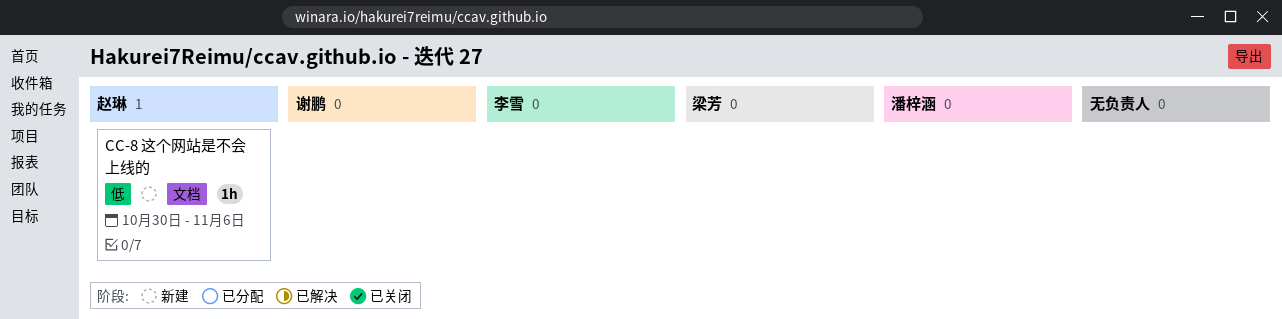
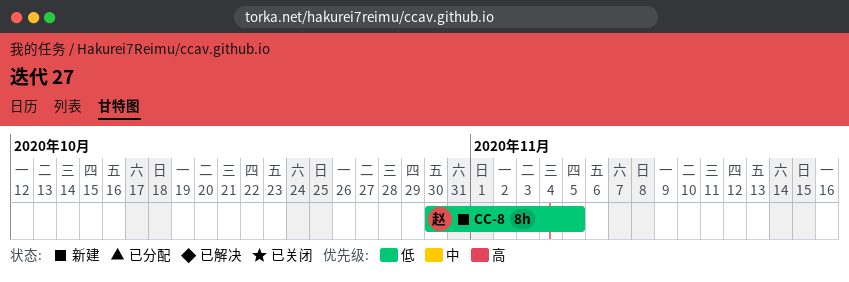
CC-8, estimate: 1h -> 8h
CC-8, due: Nov 6 -> Nov 5

